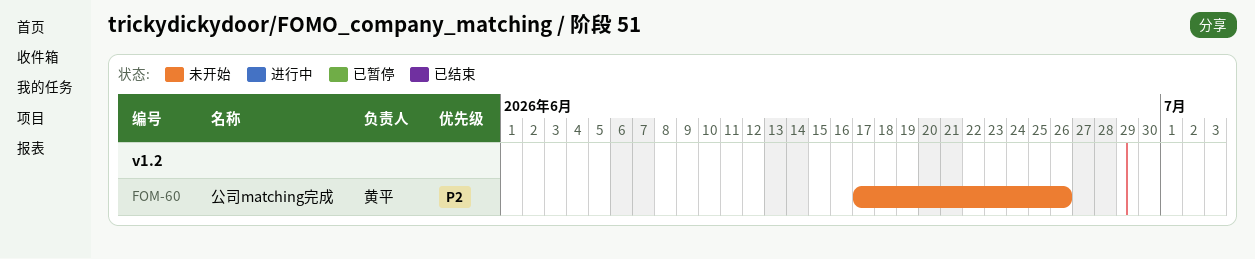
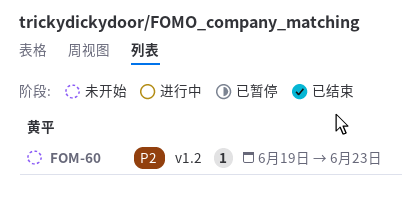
FOM-60, start: Jun 17 -> Jun 19
FOM-60, due: Jun 26 -> Jun 23

